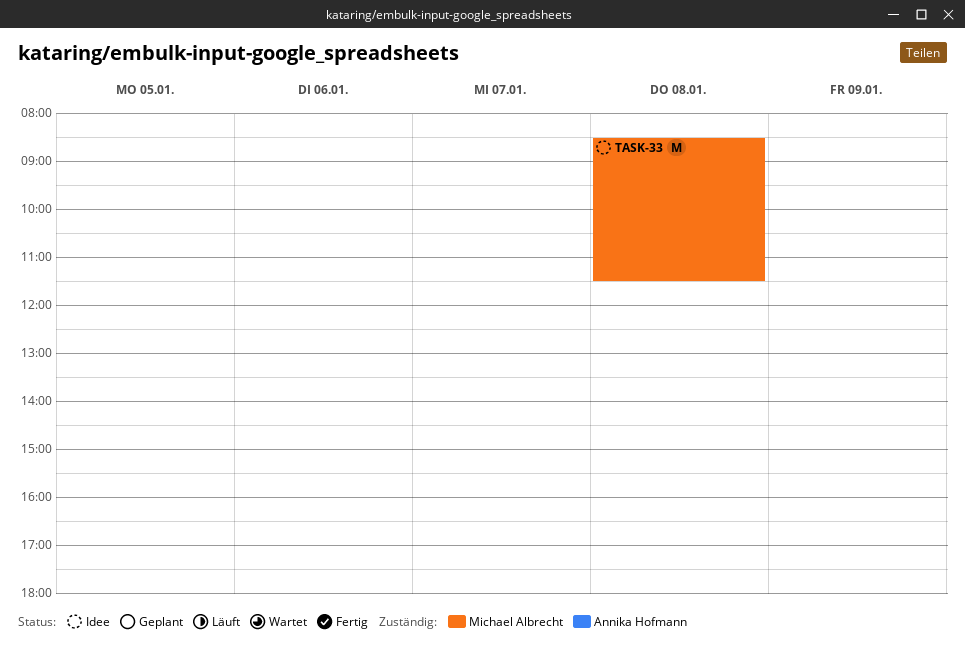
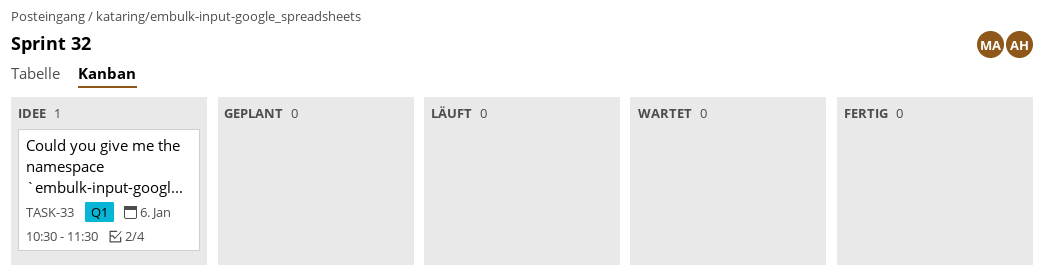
TASK-33, day: Jan 8 -> Jan 6
TASK-33, begins: 08:30 -> 10:30

